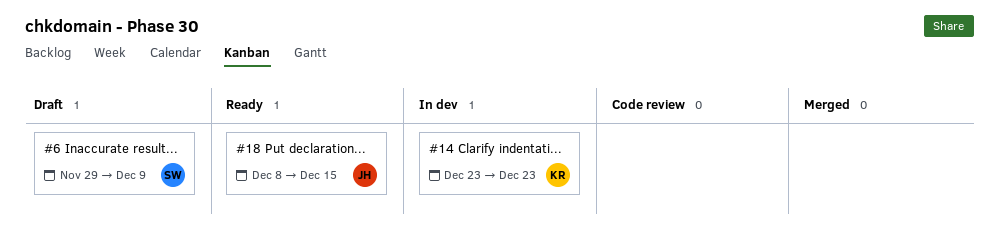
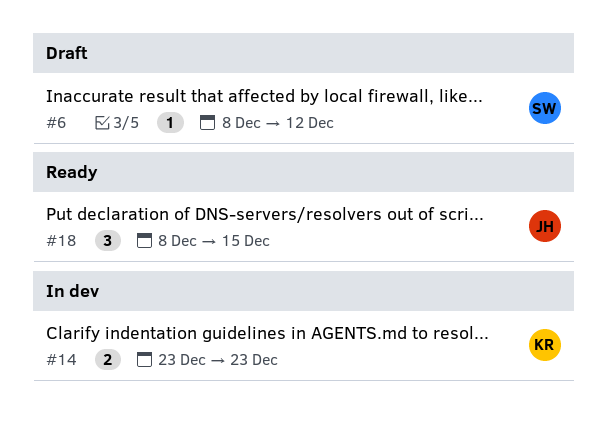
#6, start: Nov 29 -> Dec 8
#6, due: Dec 9 -> Dec 12

